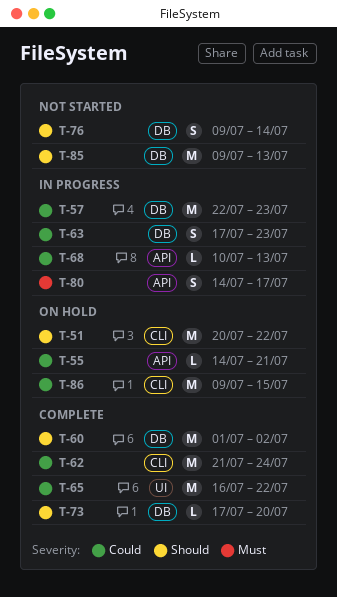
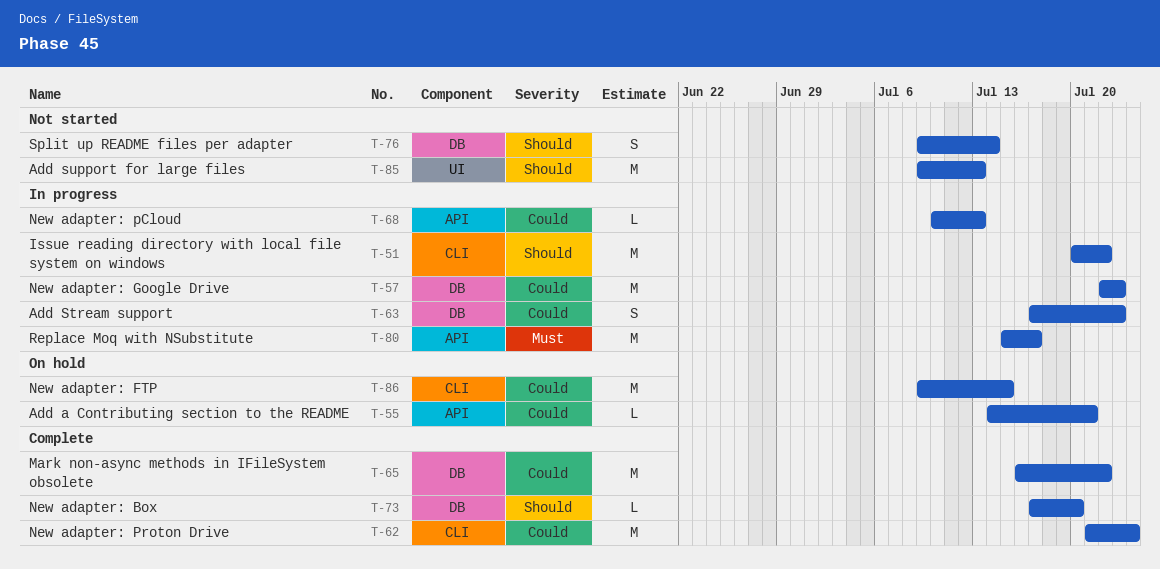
T-51, status: On hold -> In progress
T-60: present -> none
T-65, label: UI -> DB
T-80, estimate: S -> M
T-80, start: Jul 14 -> Jul 15
T-85, label: DB -> UI

